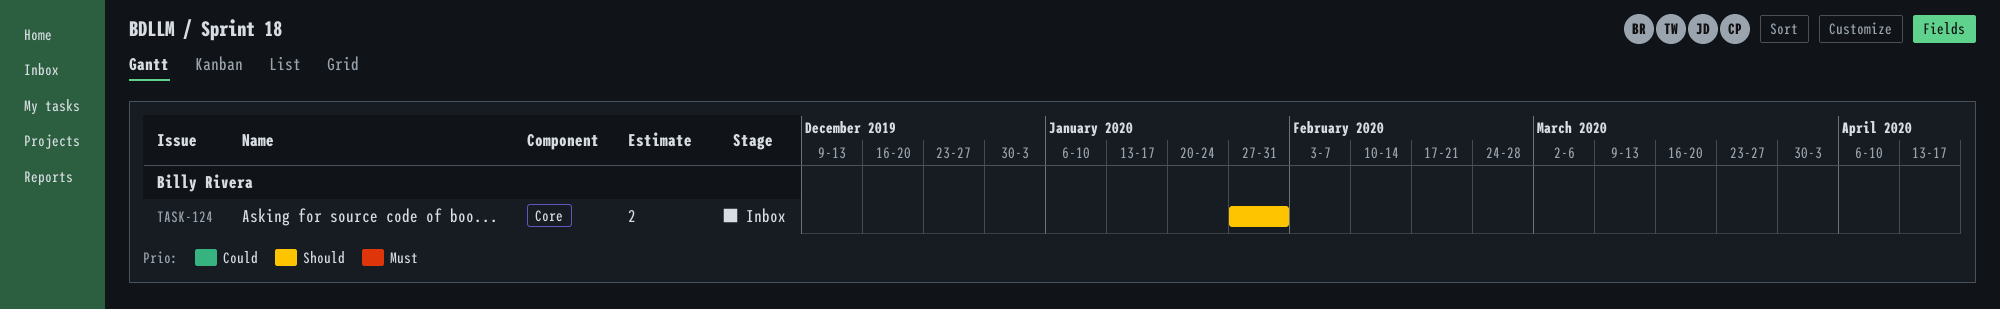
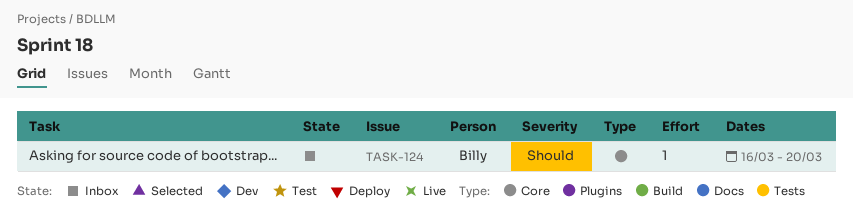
TASK-124, estimate: 2 -> 1
TASK-124, start: Jan 27 -> Mar 16
TASK-124, due: Jan 31 -> Mar 20

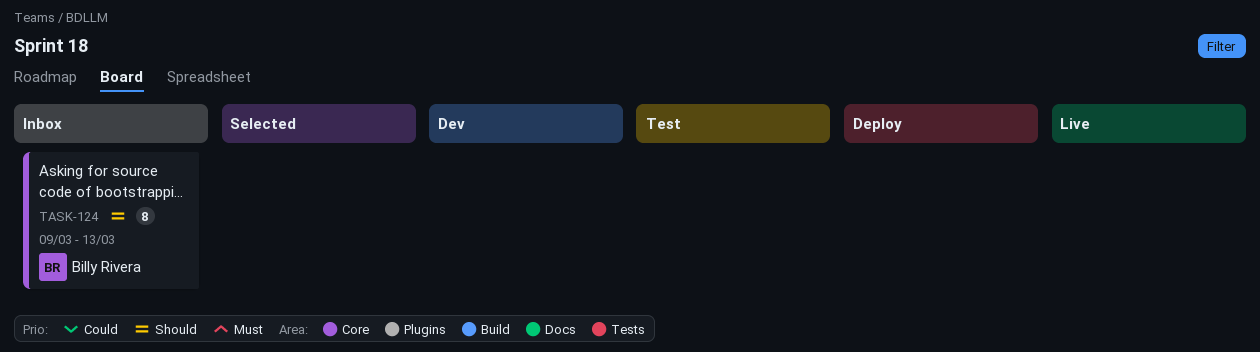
TASK-124, estimate: 1 -> 8
TASK-124, start: Mar 16 -> Mar 9
TASK-124, due: Mar 20 -> Mar 13

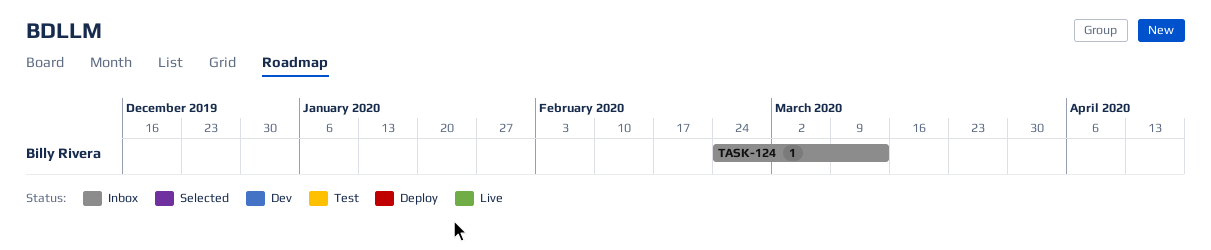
TASK-124, estimate: 8 -> 1
TASK-124, start: Mar 9 -> Feb 24

